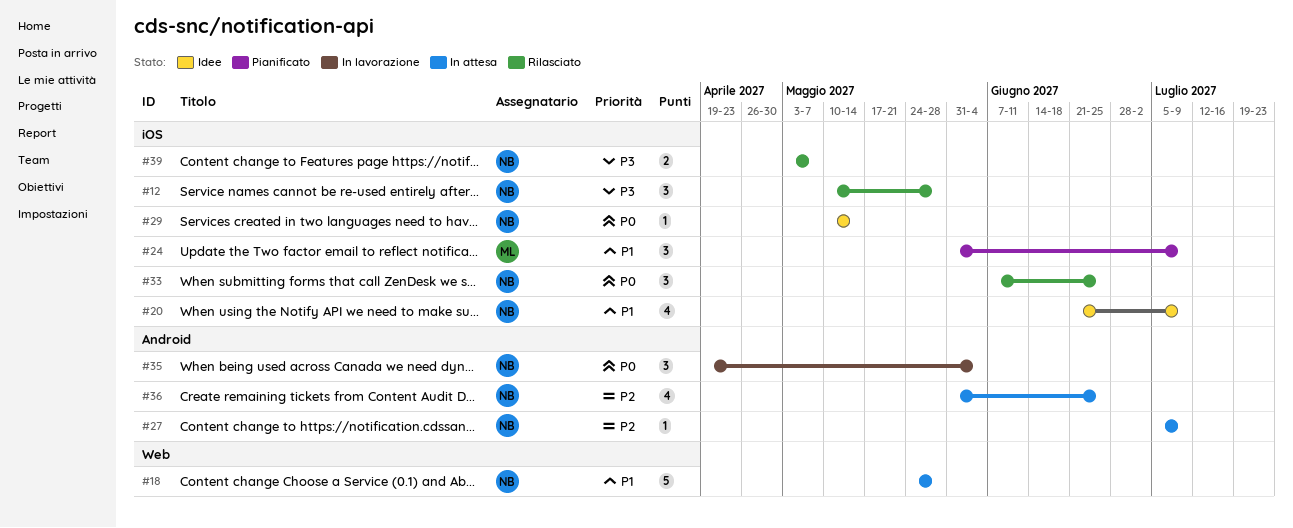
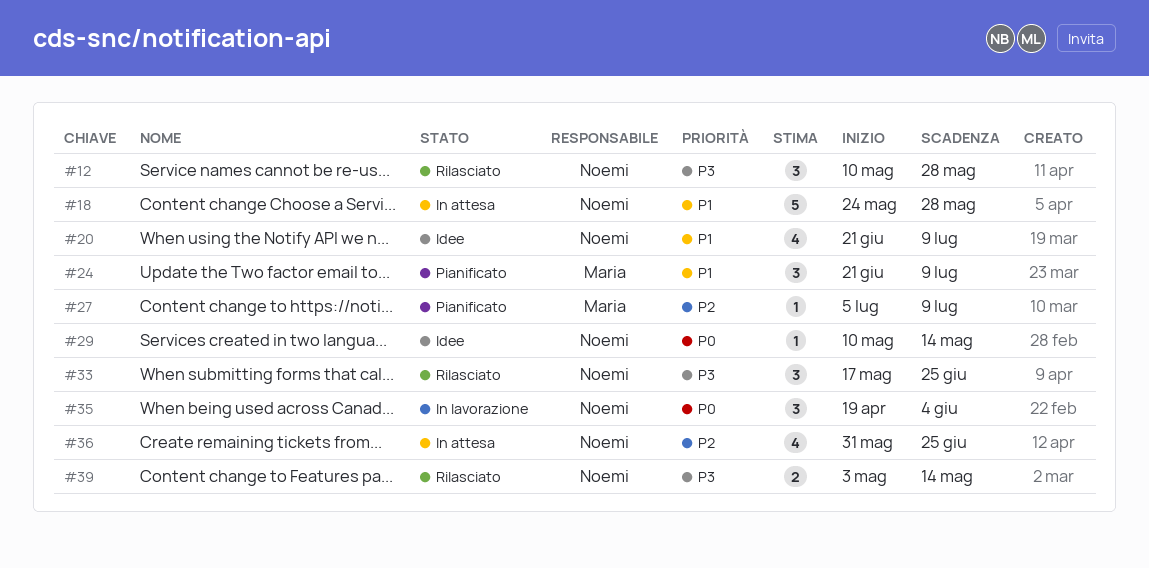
#24, start: May 31 -> Jun 21
#27, status: In attesa -> Pianificato
#27, owner: Noemi -> Maria
#33, priority: P0 -> P3
#33, start: Jun 7 -> May 17
#39, due: May 7 -> May 14

